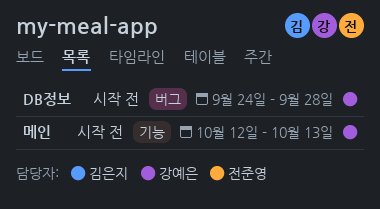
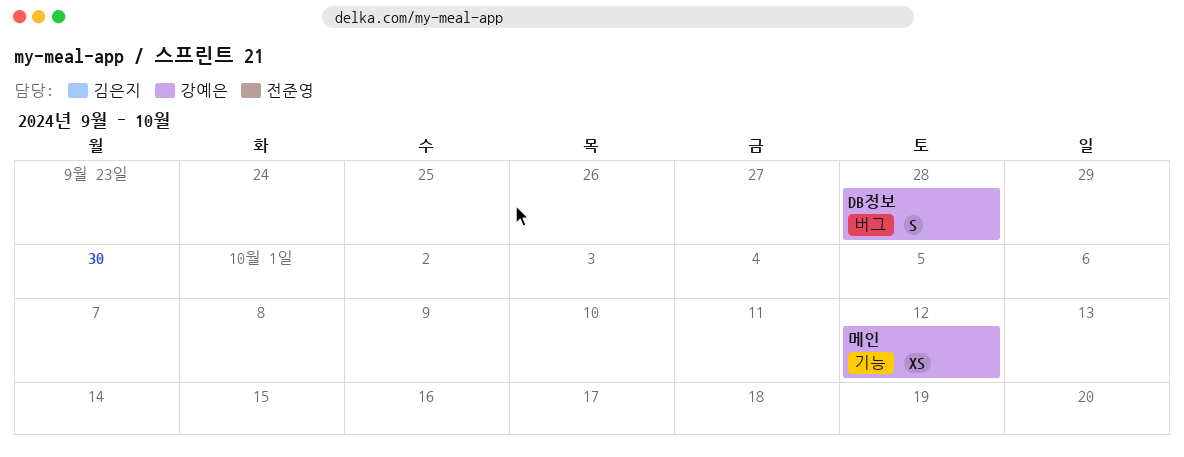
메인, due: Oct 13 -> Oct 12

